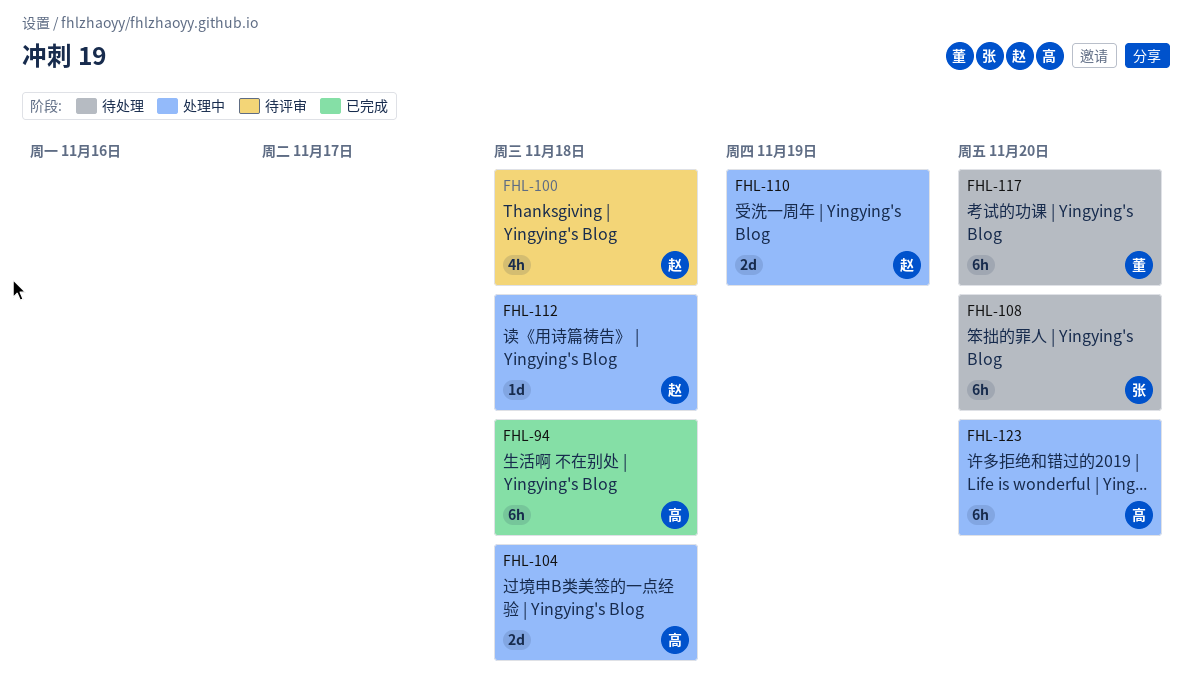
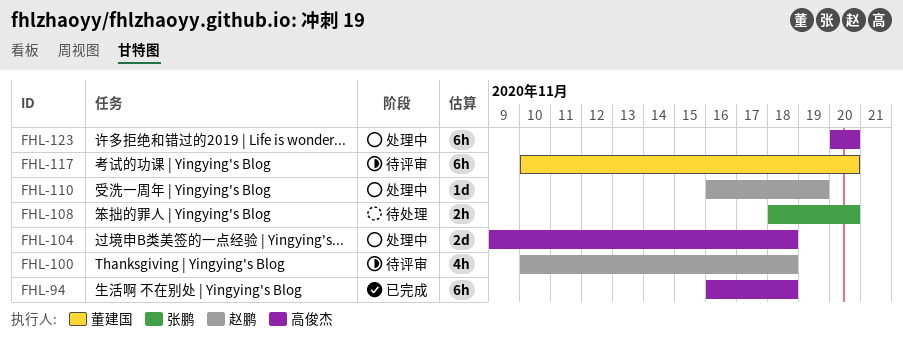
FHL-108, estimate: 6h -> 2h
FHL-110, estimate: 2d -> 1d
FHL-112: present -> none
FHL-117, status: 待处理 -> 待评审

